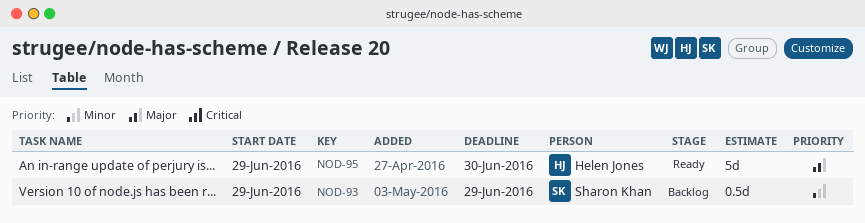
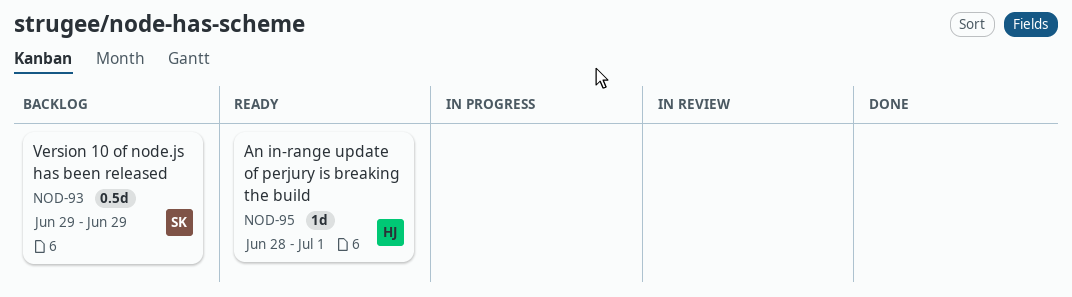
NOD-95, estimate: 5d -> 1d
NOD-95, start: Jun 29 -> Jun 28
NOD-95, due: Jun 30 -> Jul 1

